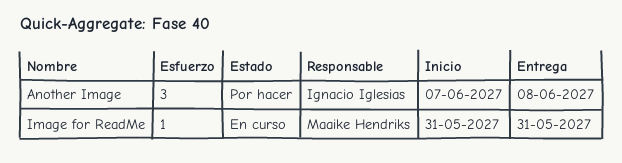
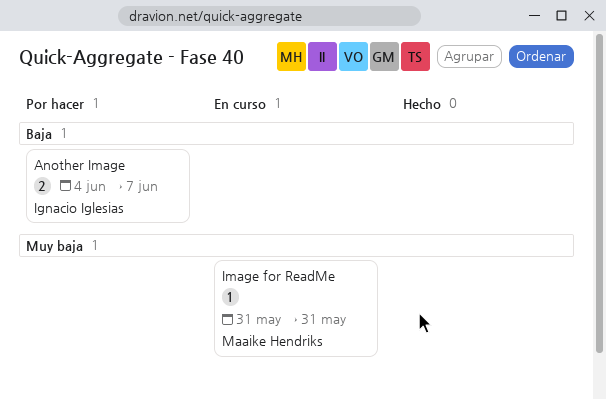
Another Image, estimate: 3 -> 2
Another Image, start: Jun 7 -> Jun 4
Another Image, due: Jun 8 -> Jun 7

